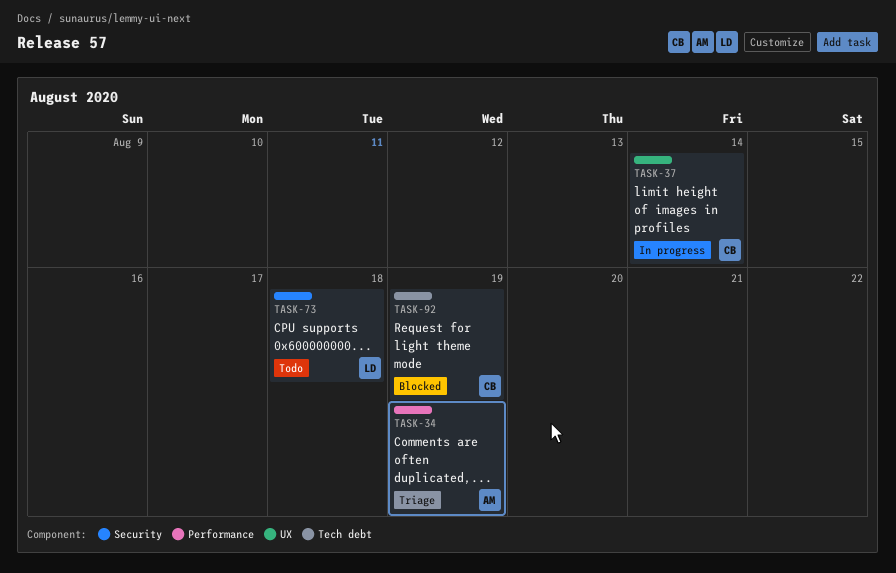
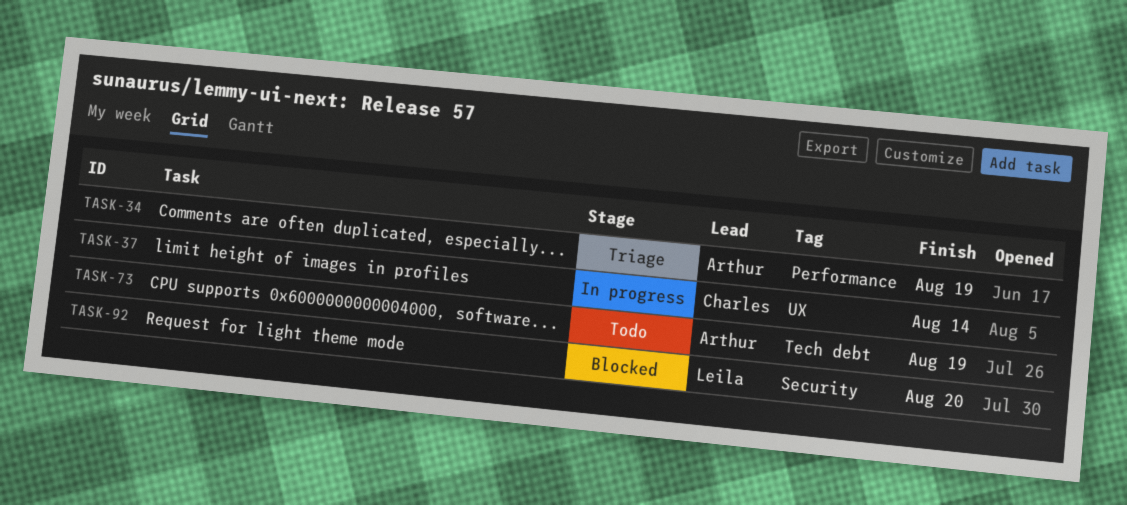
TASK-73, owner: Leila -> Arthur
TASK-73, label: Security -> Tech debt
TASK-73, due: Aug 18 -> Aug 19
TASK-92, owner: Charles -> Leila
TASK-92, label: Tech debt -> Security
TASK-92, due: Aug 19 -> Aug 20

